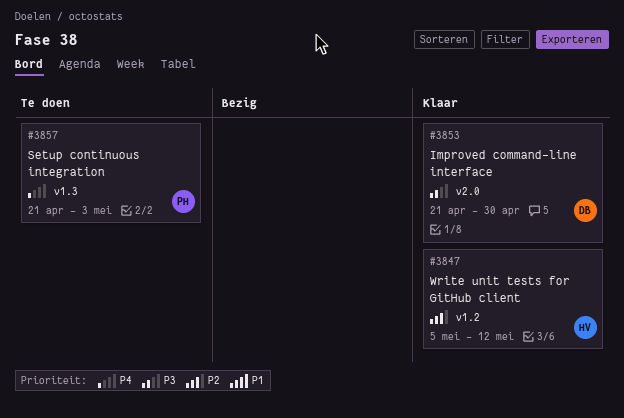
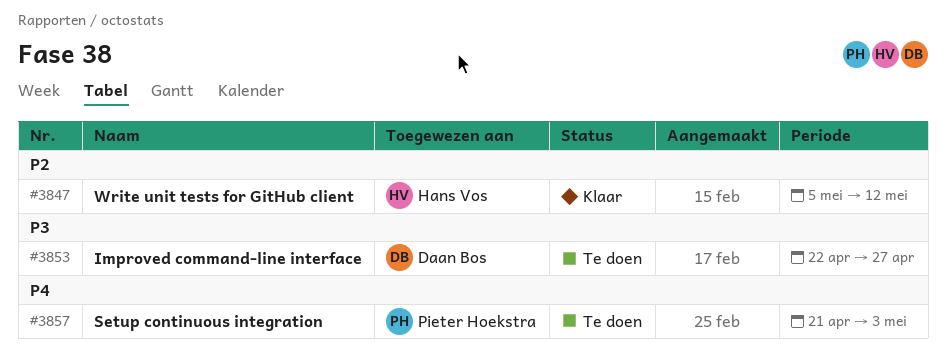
#3853, status: Klaar -> Te doen
#3853, start: Apr 21 -> Apr 22
#3853, due: Apr 30 -> Apr 27

